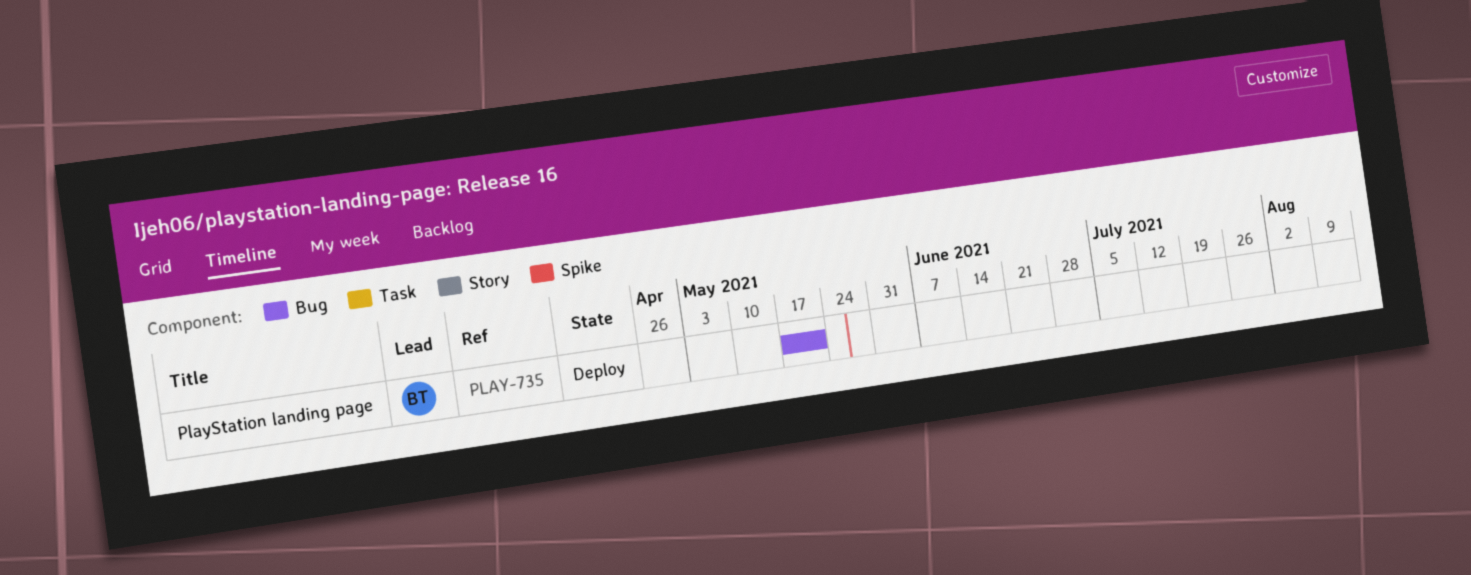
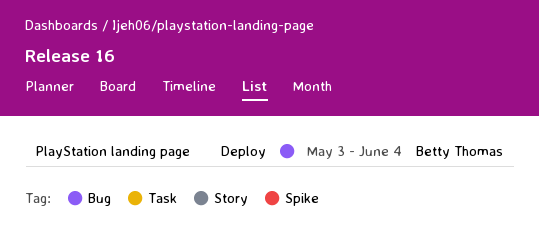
PlayStation landing page, start: May 17 -> May 3
PlayStation landing page, due: May 21 -> Jun 4

